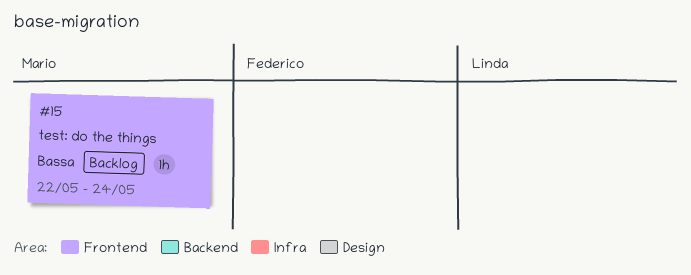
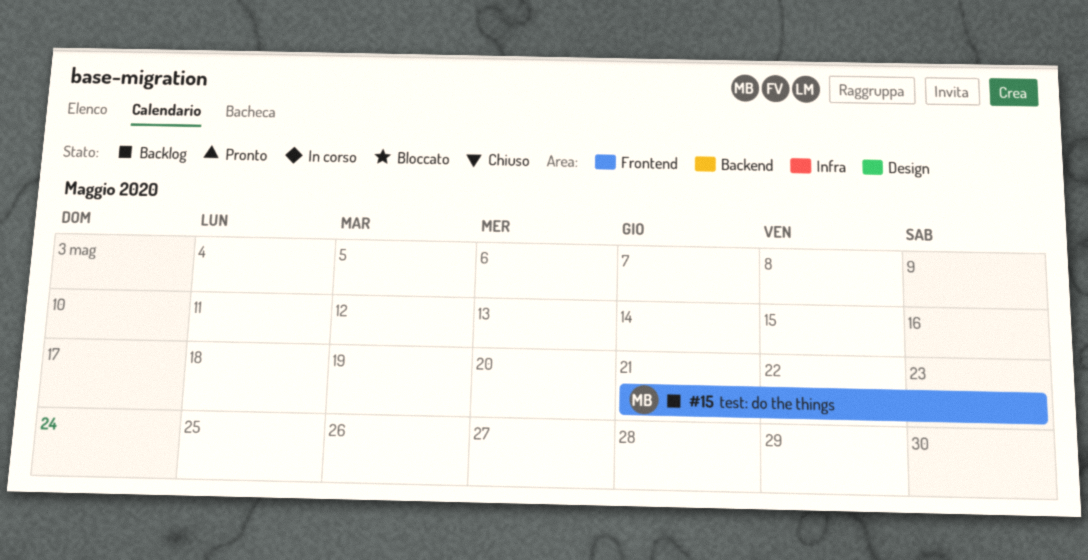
#15, start: May 22 -> May 21
#15, due: May 24 -> May 23

